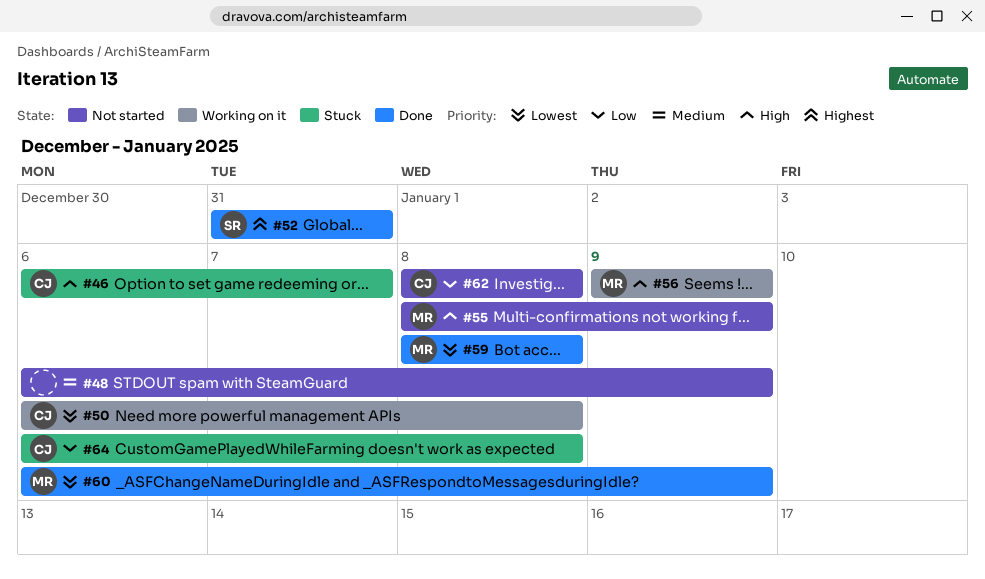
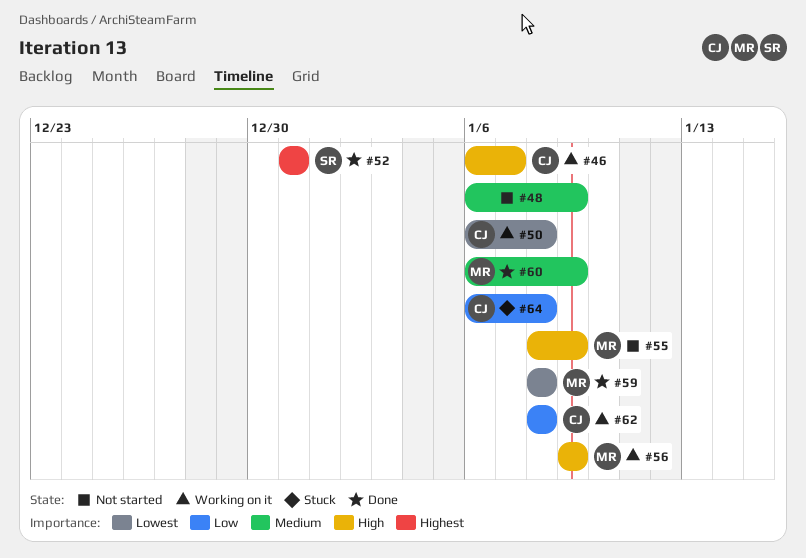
#46, status: Stuck -> Working on it
#60, priority: Lowest -> Medium
#62, status: Not started -> Working on it

